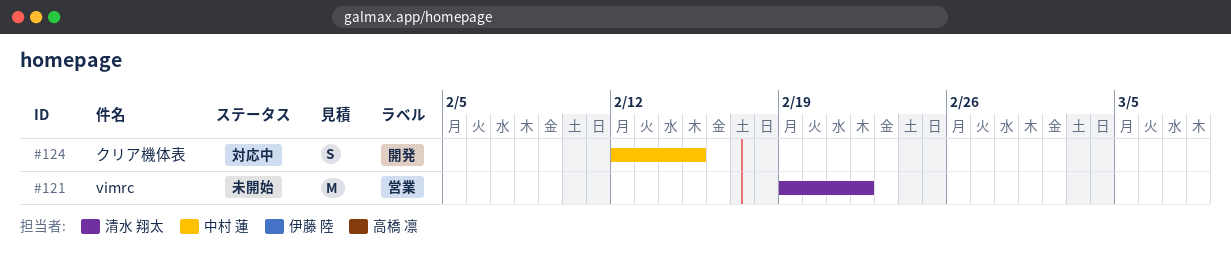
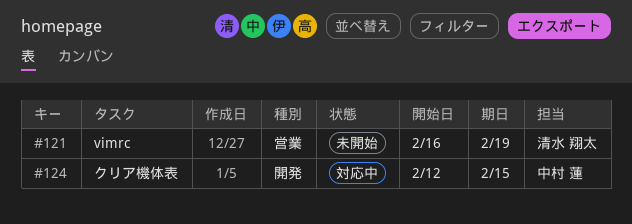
#121, start: Feb 19 -> Feb 16
#121, due: Feb 22 -> Feb 19

